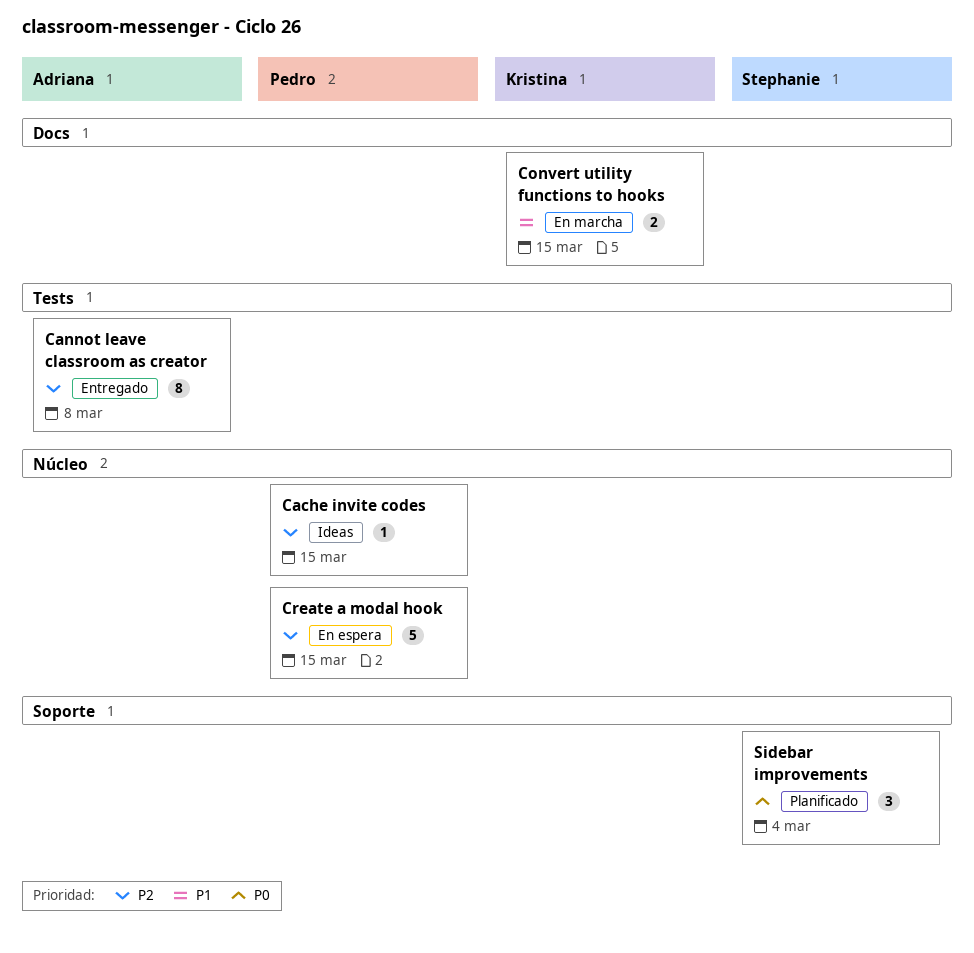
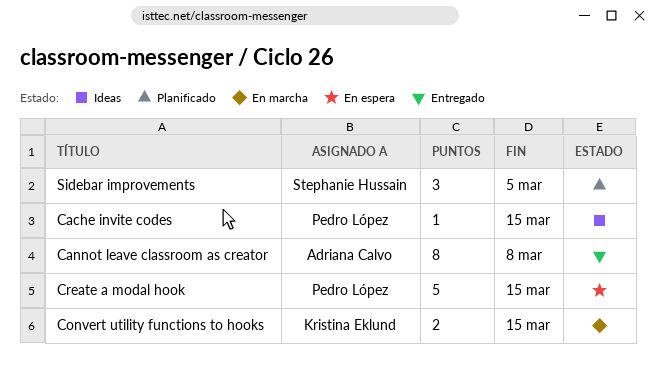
Sidebar improvements, due: Mar 4 -> Mar 5

